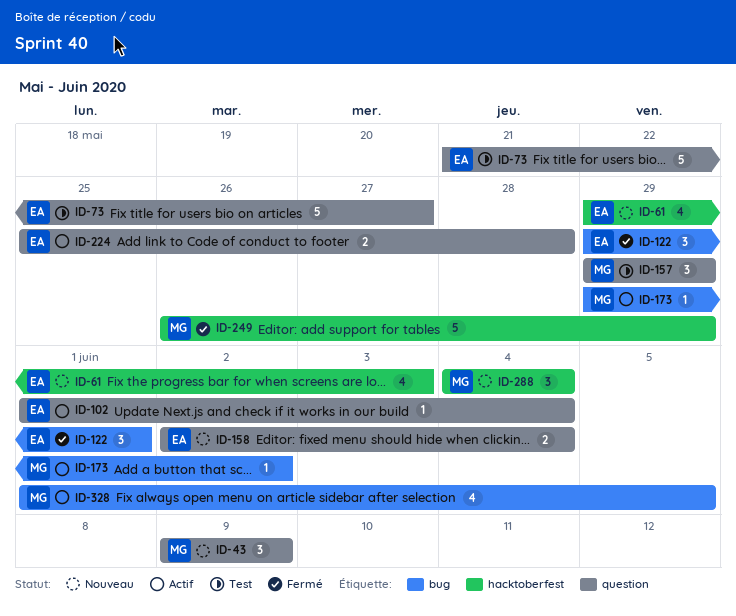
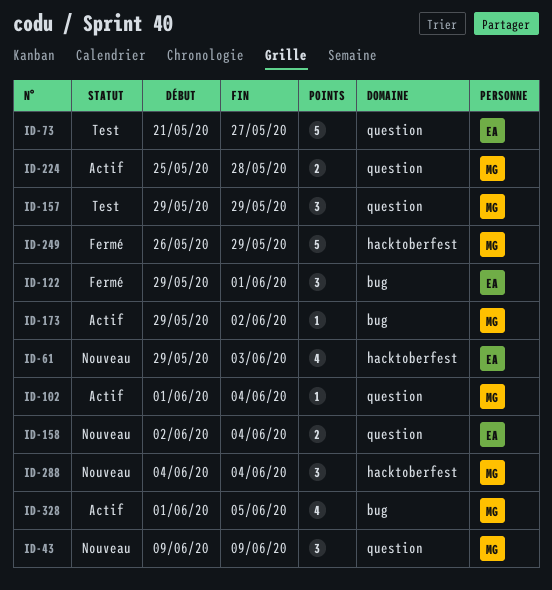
ID-102, owner: EA -> MG
ID-224, owner: EA -> MG

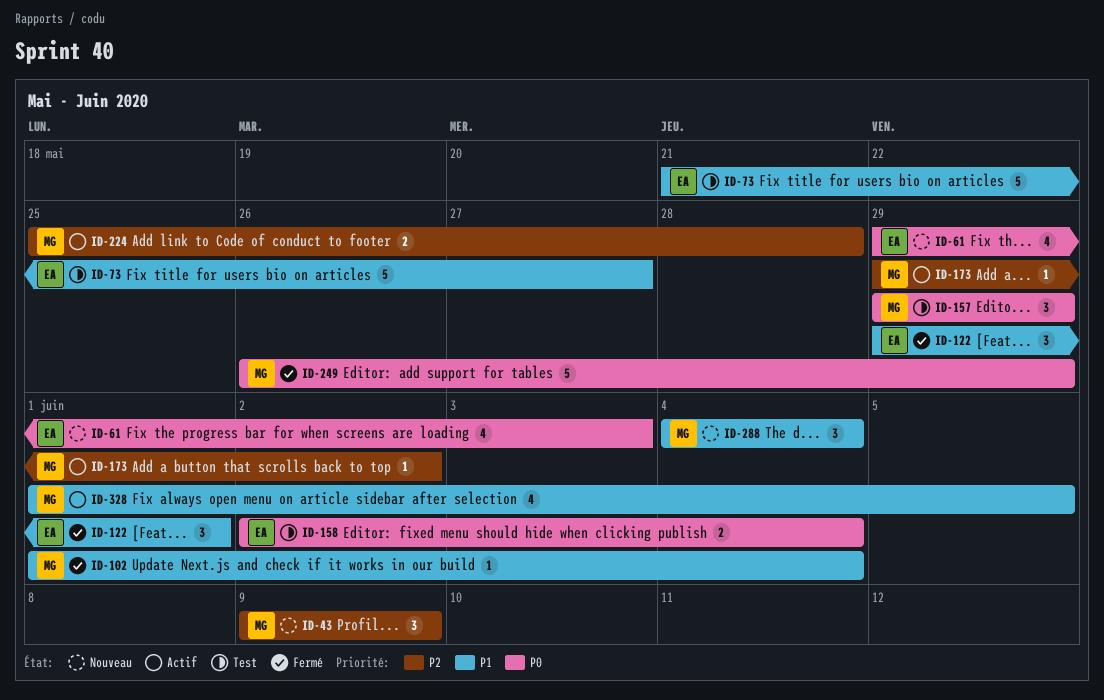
ID-102, status: Actif -> Fermé
ID-158, status: Nouveau -> Test

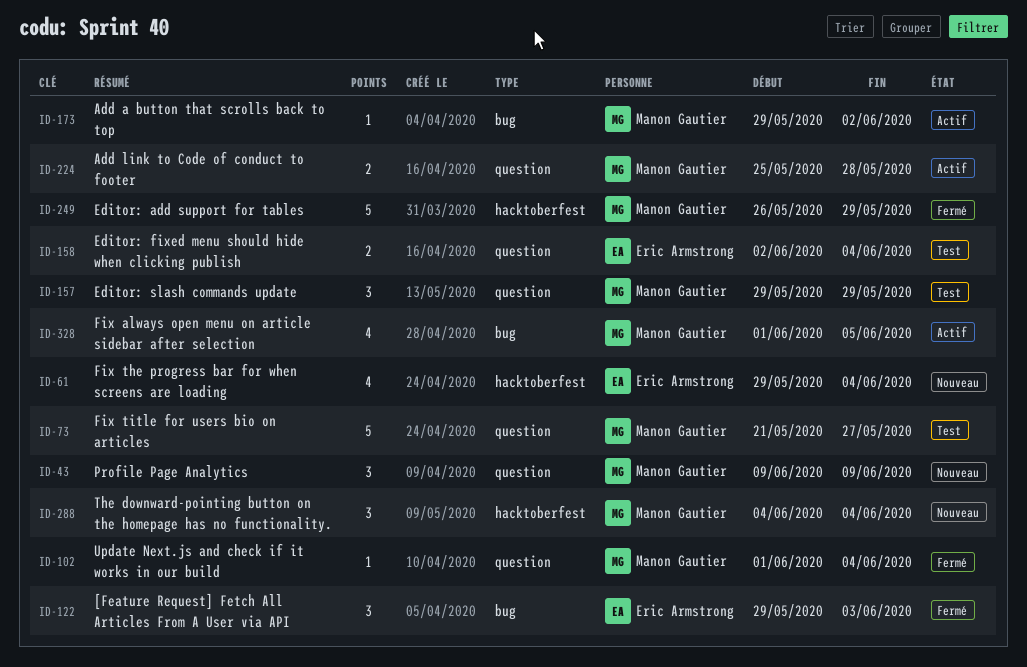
ID-61, due: Jun 3 -> Jun 4
ID-73, owner: Eric Armstrong -> Manon Gautier
ID-122, due: Jun 1 -> Jun 3

